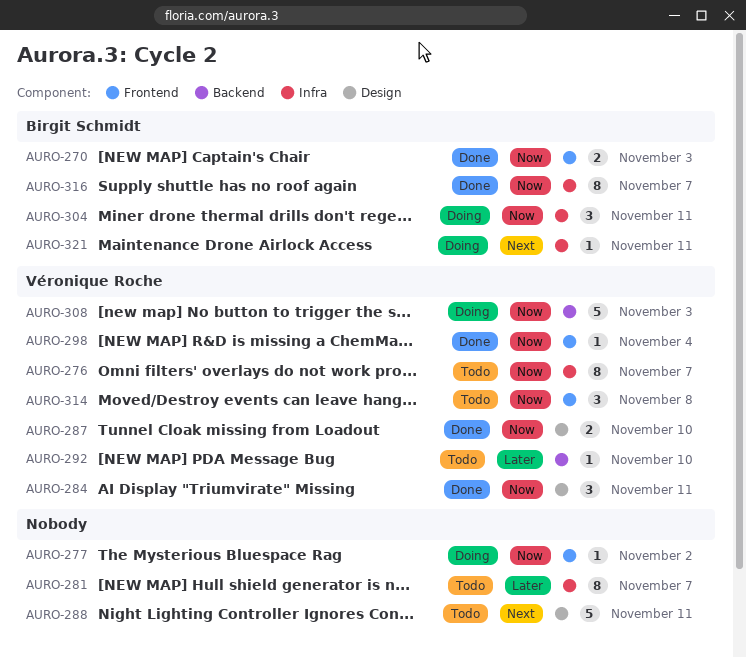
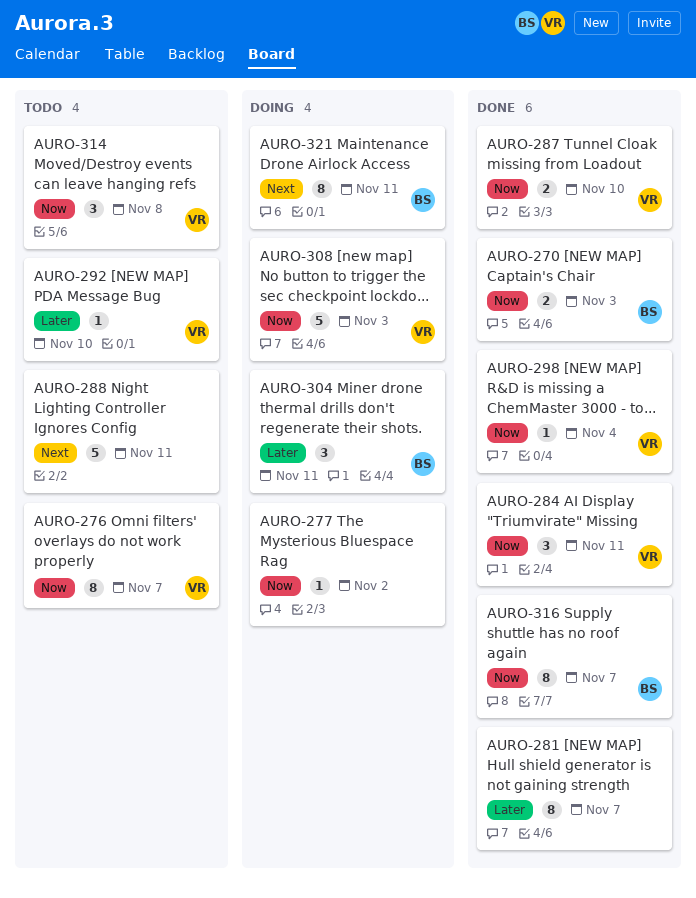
AURO-281, status: Todo -> Done
AURO-304, priority: Now -> Later
AURO-321, estimate: 1 -> 8

